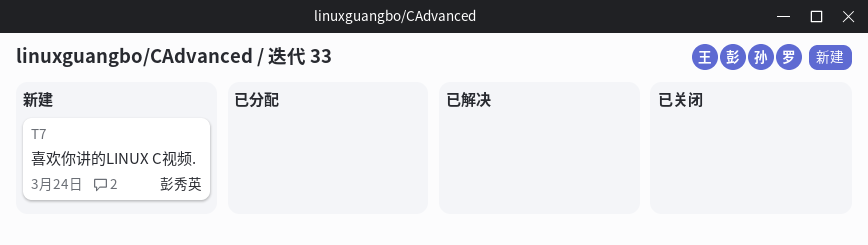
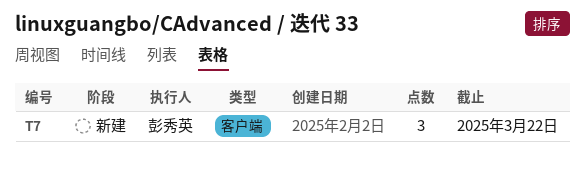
T7, due: Mar 24 -> Mar 22

